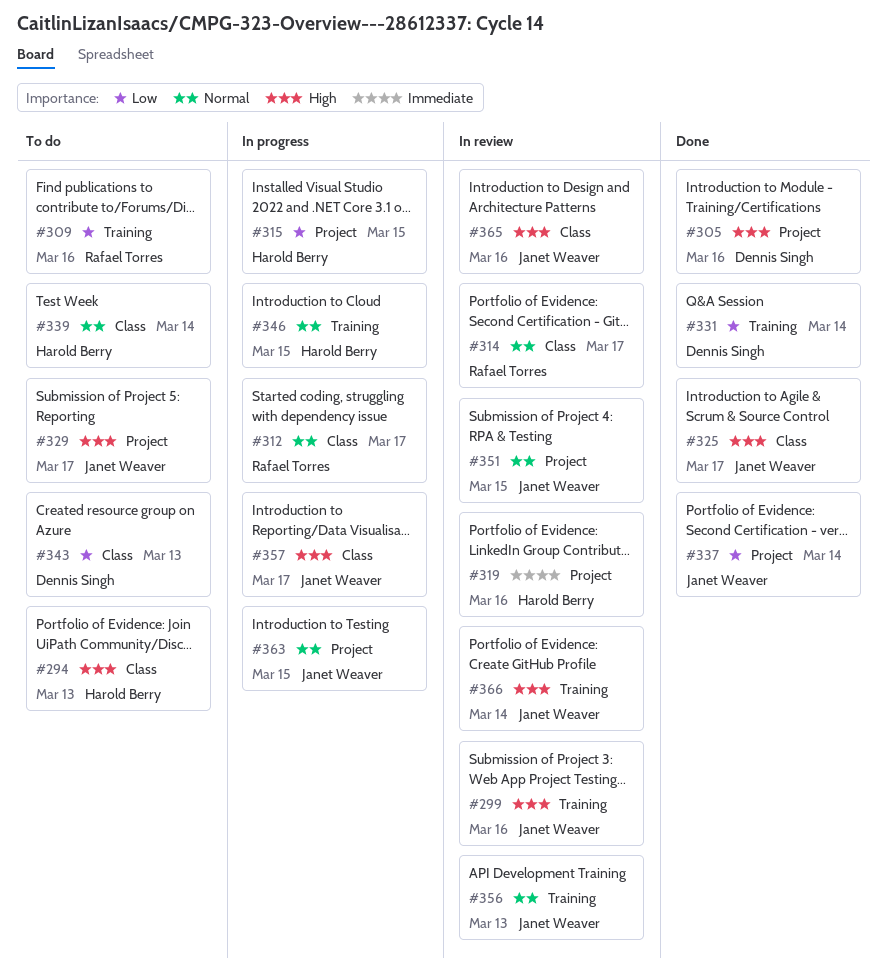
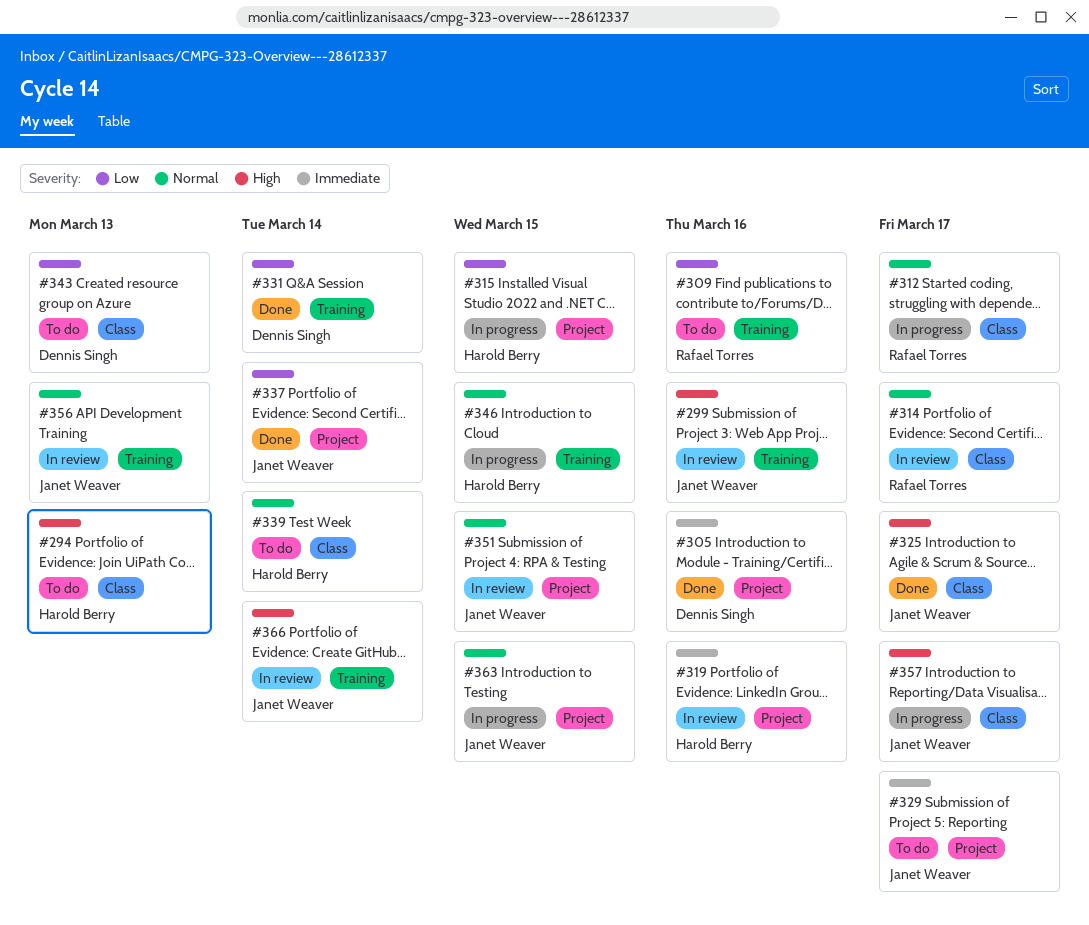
#305, priority: High -> Immediate
#329, priority: High -> Immediate
#365: present -> none

